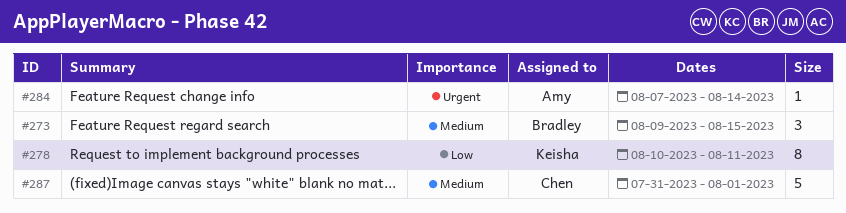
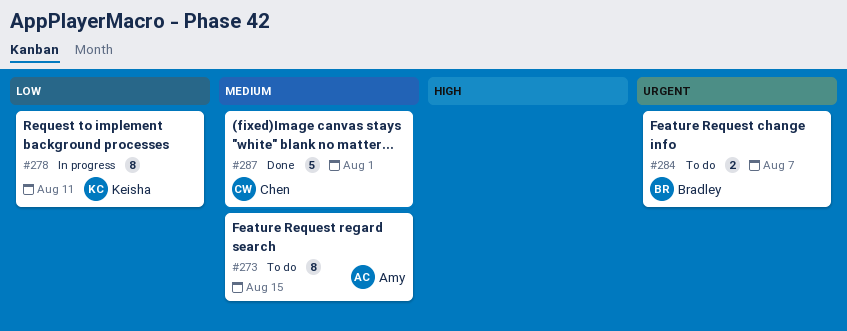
#273, owner: Bradley -> Amy
#273, estimate: 3 -> 8
#284, owner: Amy -> Bradley
#284, estimate: 1 -> 2
#284, due: Aug 14 -> Aug 7

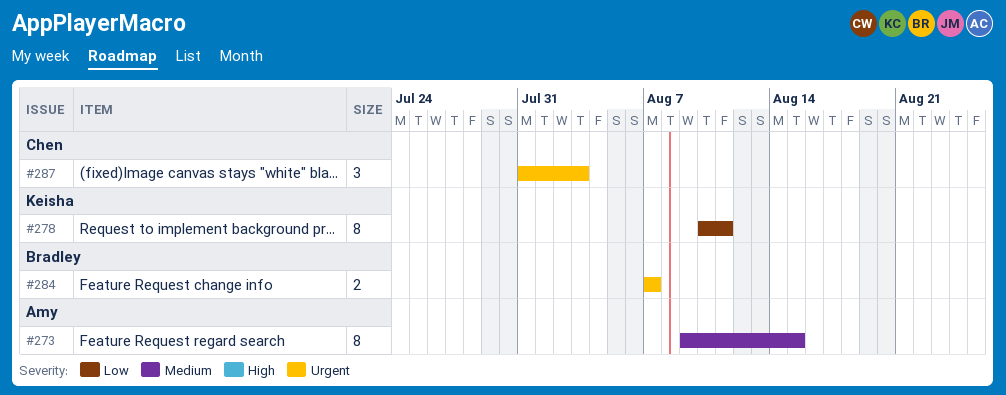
#287, priority: Medium -> Urgent
#287, estimate: 5 -> 3
#287, due: Aug 1 -> Aug 3

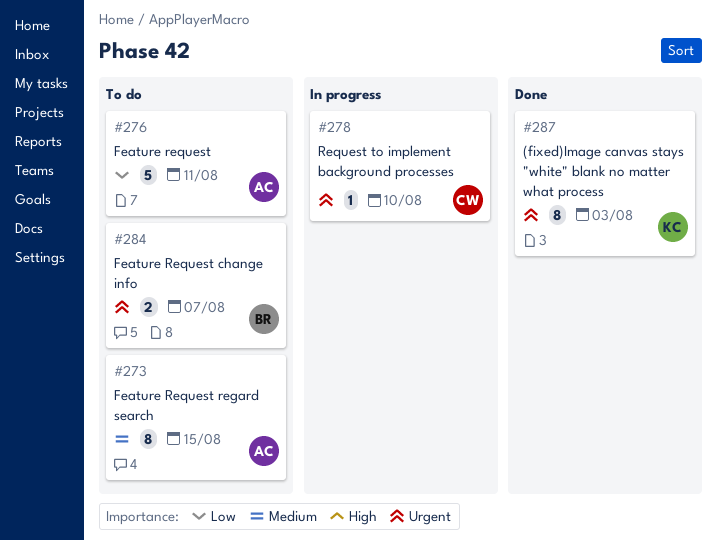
#276: none -> present
#278, owner: Keisha -> Chen
#278, priority: Low -> Urgent
#278, estimate: 8 -> 1
#278, due: Aug 11 -> Aug 10
#287, owner: Chen -> Keisha
#287, estimate: 3 -> 8

